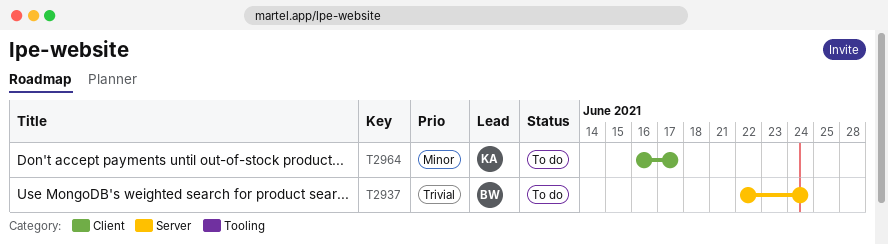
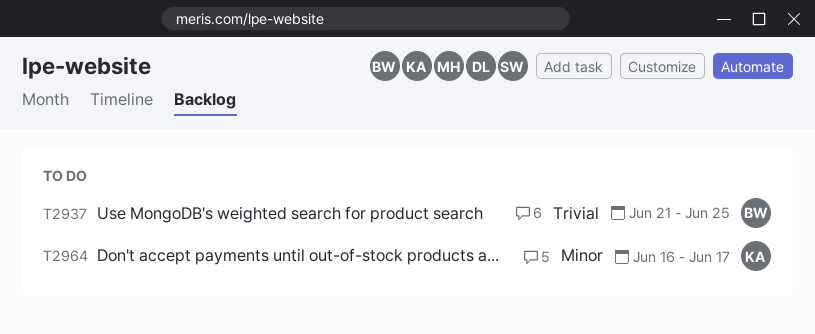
T2937, start: Jun 22 -> Jun 21
T2937, due: Jun 24 -> Jun 25

